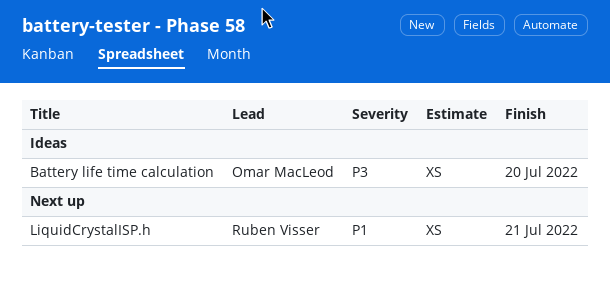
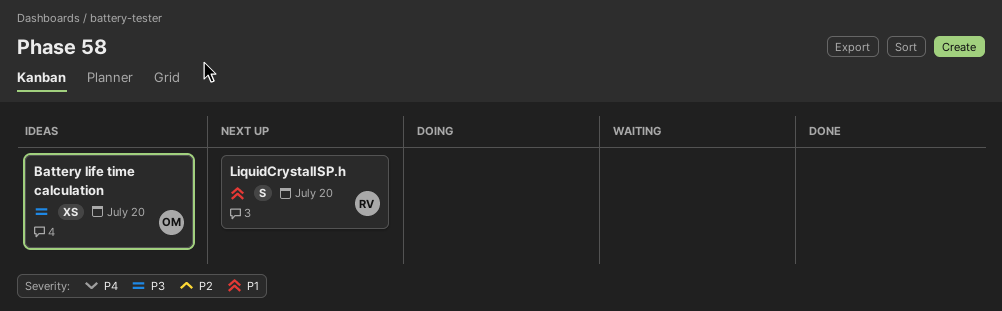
LiquidCrystalISP.h, estimate: XS -> S
LiquidCrystalISP.h, due: Jul 21 -> Jul 20

